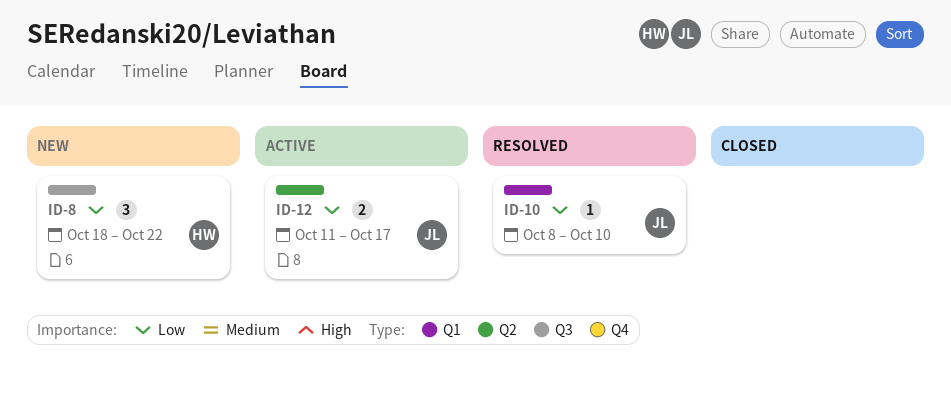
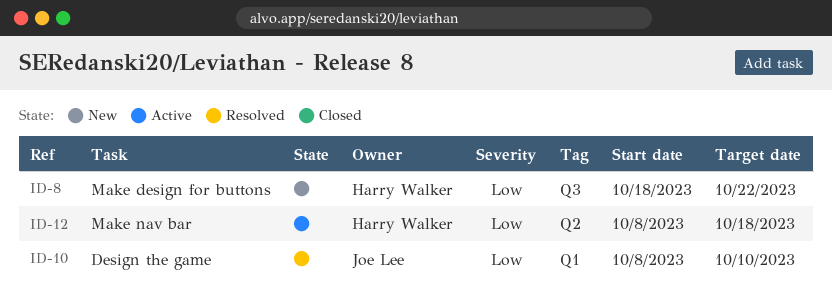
ID-12, owner: Joe Lee -> Harry Walker
ID-12, start: Oct 11 -> Oct 8
ID-12, due: Oct 17 -> Oct 18

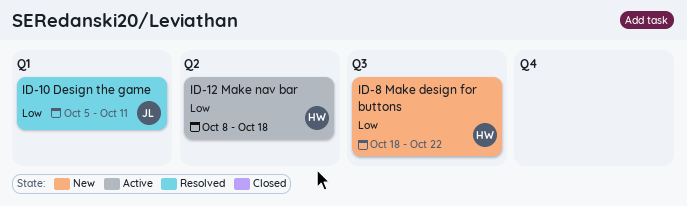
ID-10, start: Oct 8 -> Oct 5
ID-10, due: Oct 10 -> Oct 11

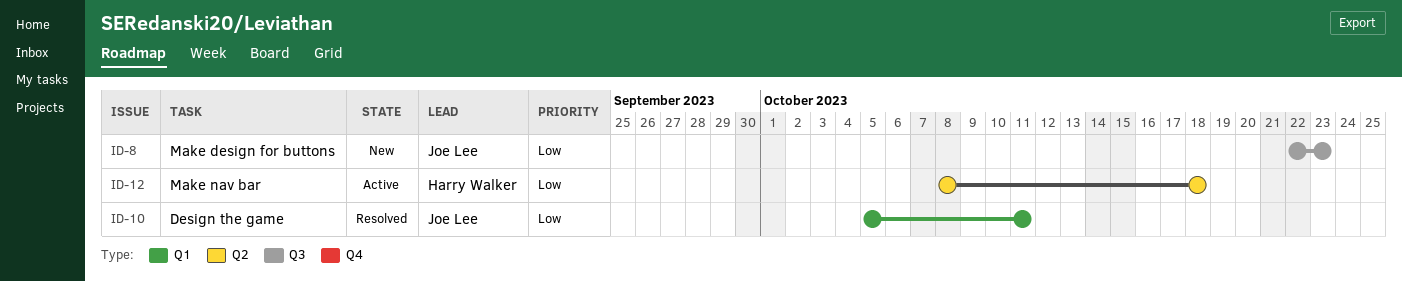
ID-8, owner: Harry Walker -> Joe Lee
ID-8, start: Oct 18 -> Oct 22
ID-8, due: Oct 22 -> Oct 23

